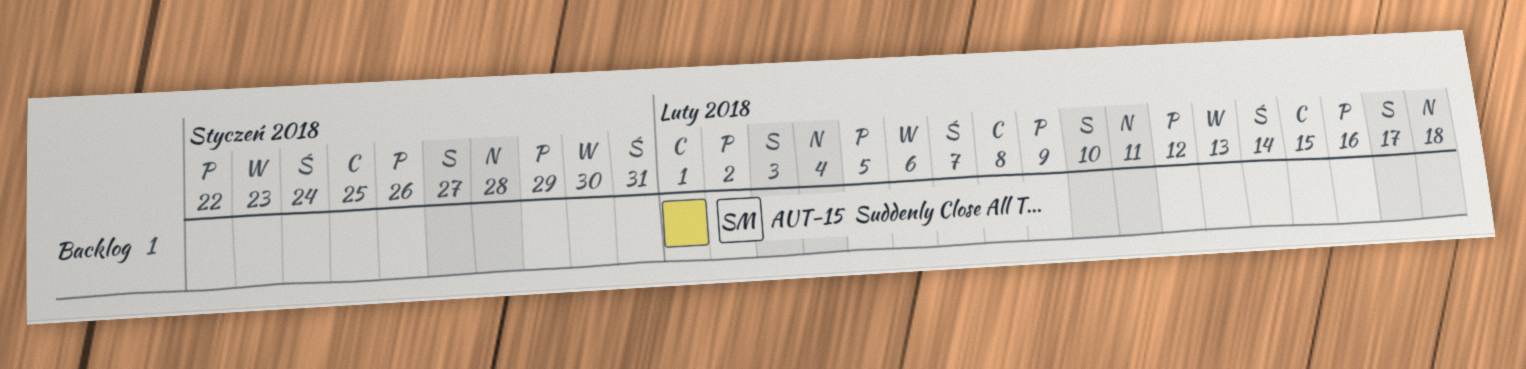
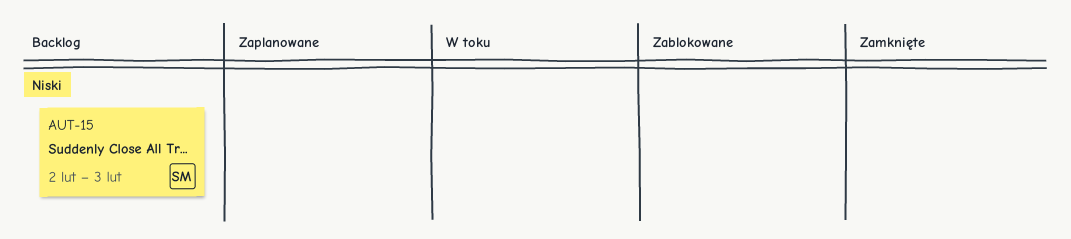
AUT-15, start: Feb 1 -> Feb 2
AUT-15, due: Feb 1 -> Feb 3

